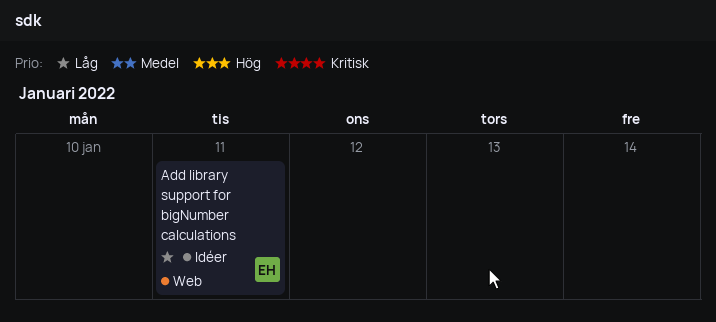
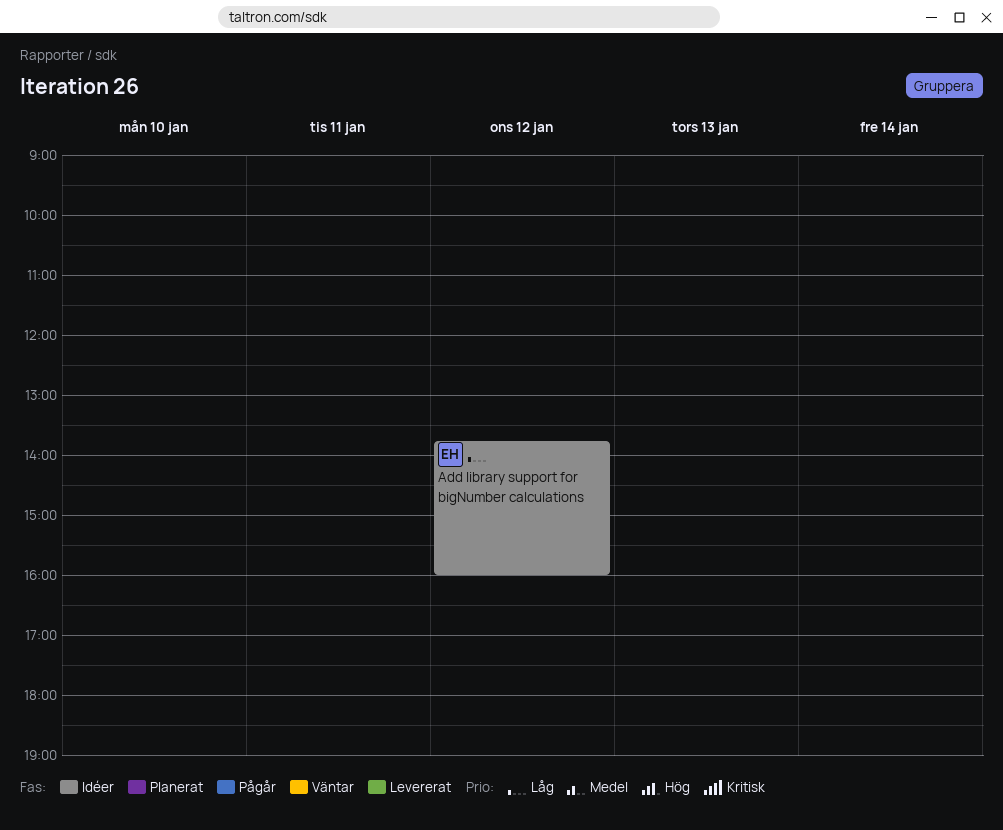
Add library support for bigNumber calculations, day: Jan 11 -> Jan 12

